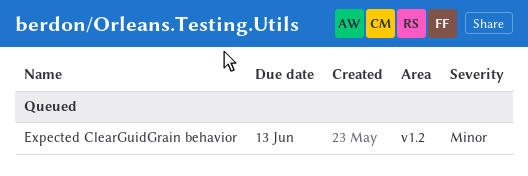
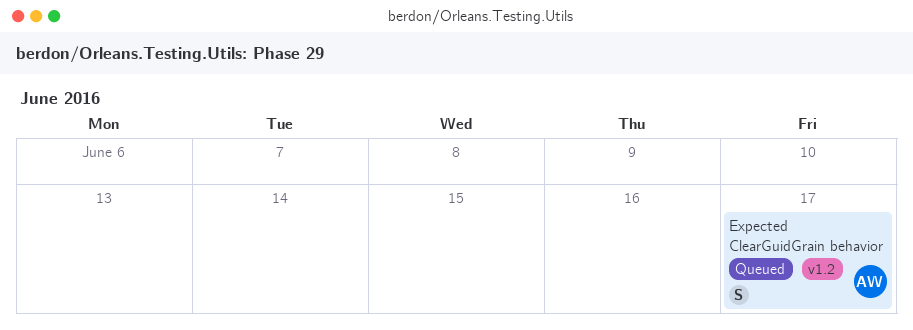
Expected ClearGuidGrain behavior, due: Jun 13 -> Jun 17

